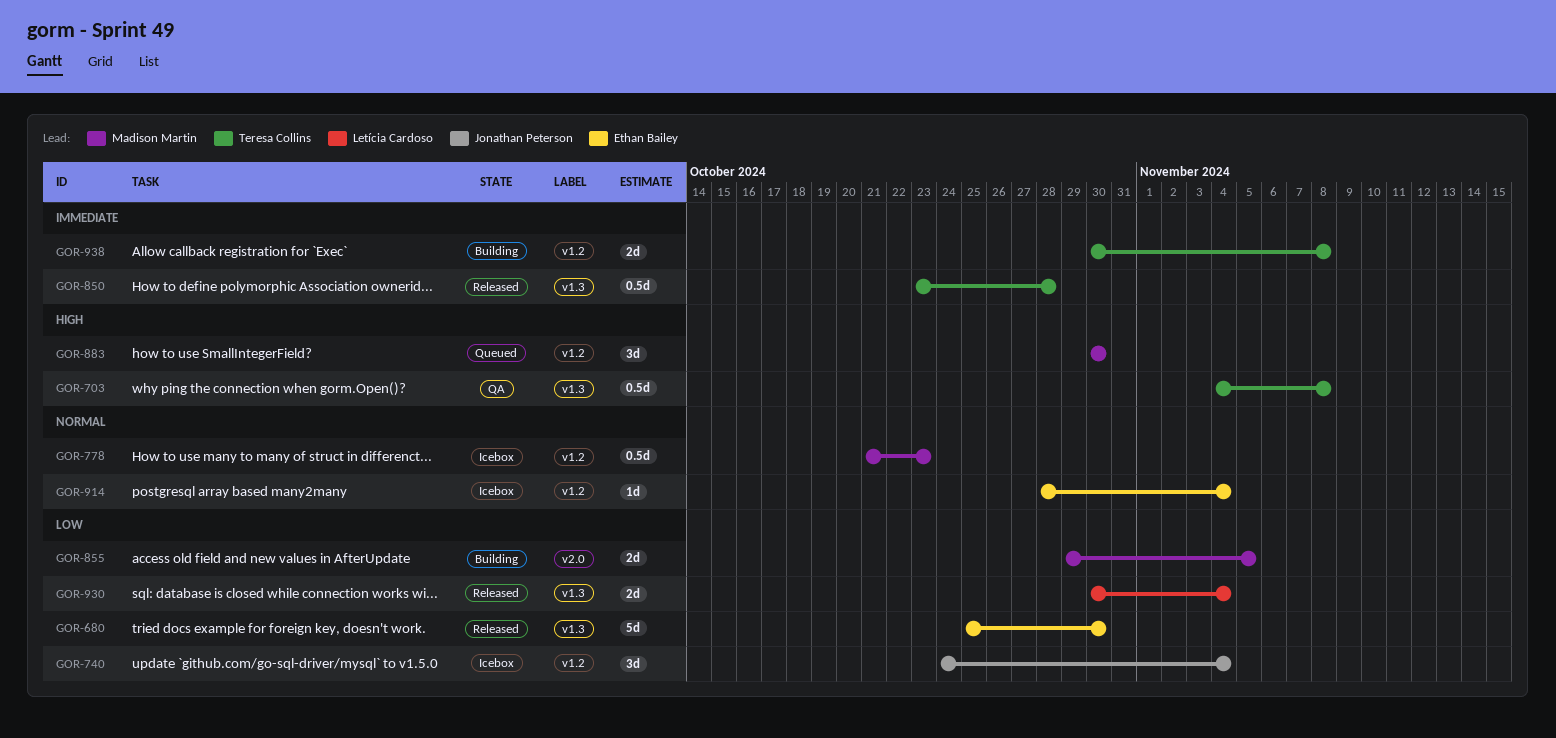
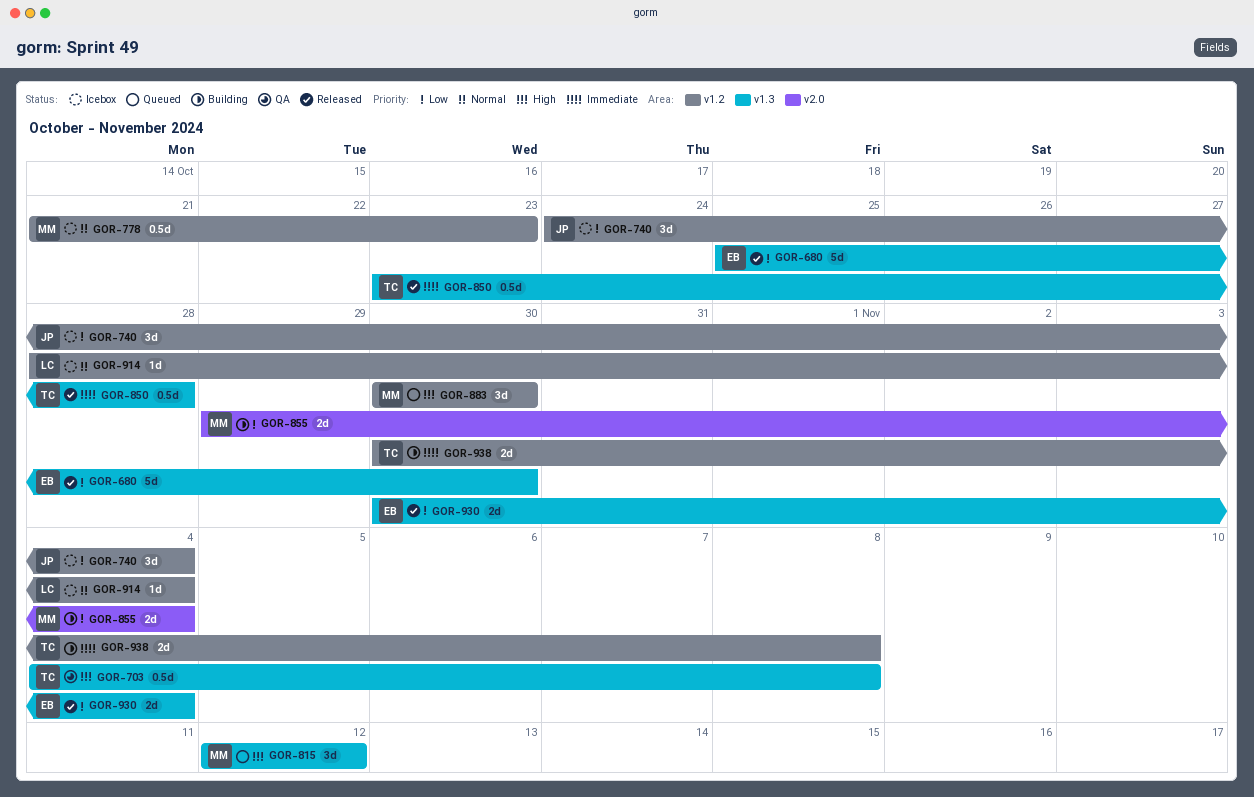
GOR-815: none -> present
GOR-855, due: Nov 5 -> Nov 4
GOR-914, owner: Ethan Bailey -> Letícia Cardoso
GOR-930, owner: Letícia Cardoso -> Ethan Bailey

